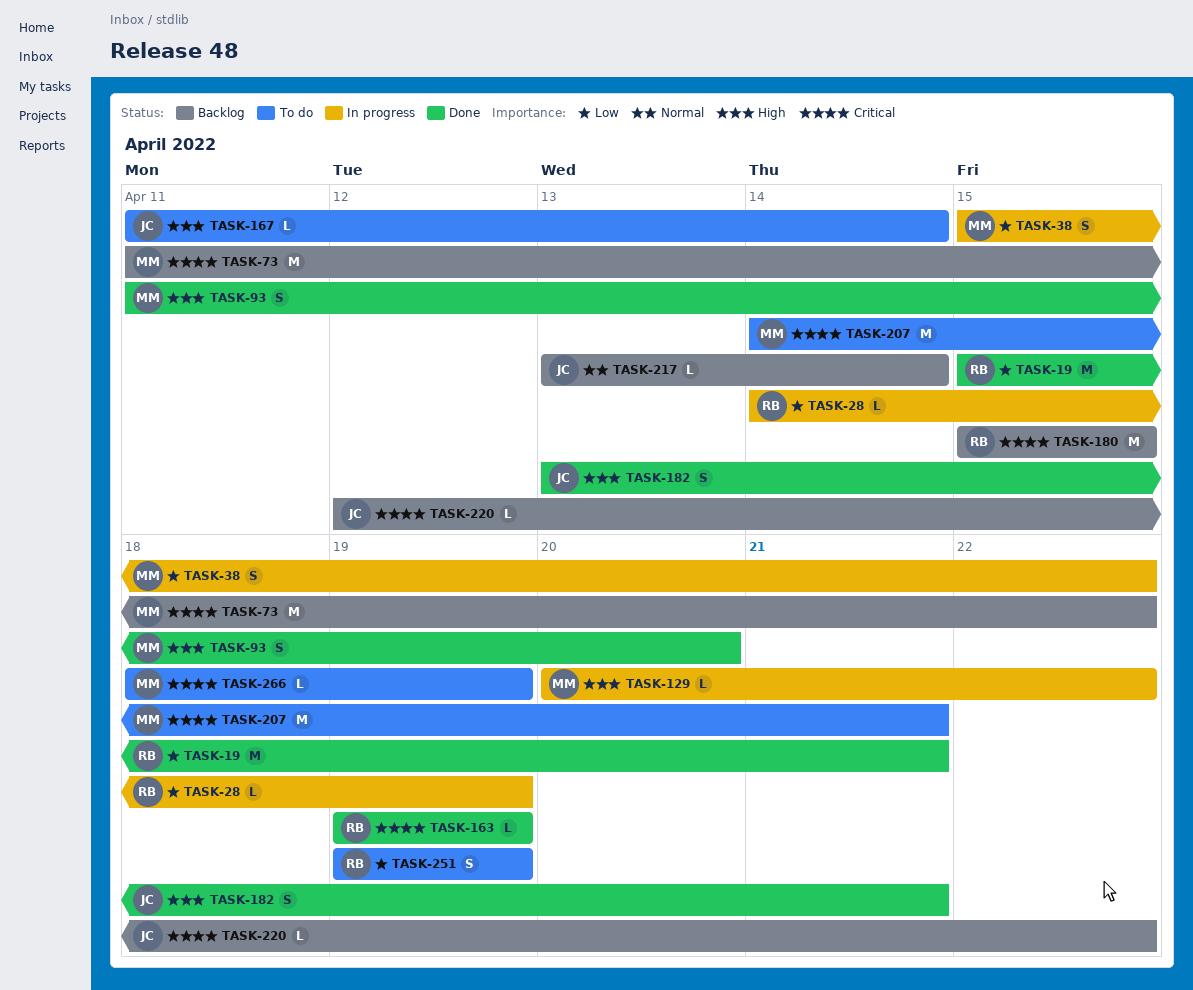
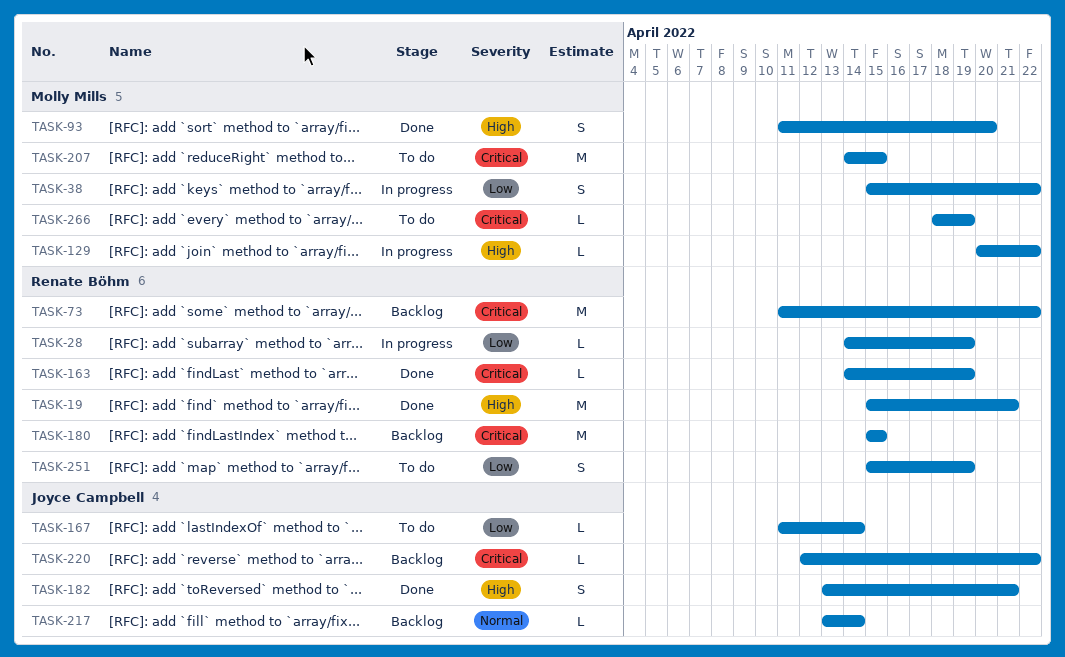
TASK-19, priority: Low -> High
TASK-73, owner: Molly Mills -> Renate Böhm
TASK-163, start: Apr 19 -> Apr 14
TASK-167, priority: High -> Low
TASK-207, due: Apr 21 -> Apr 15
TASK-251, start: Apr 19 -> Apr 15

